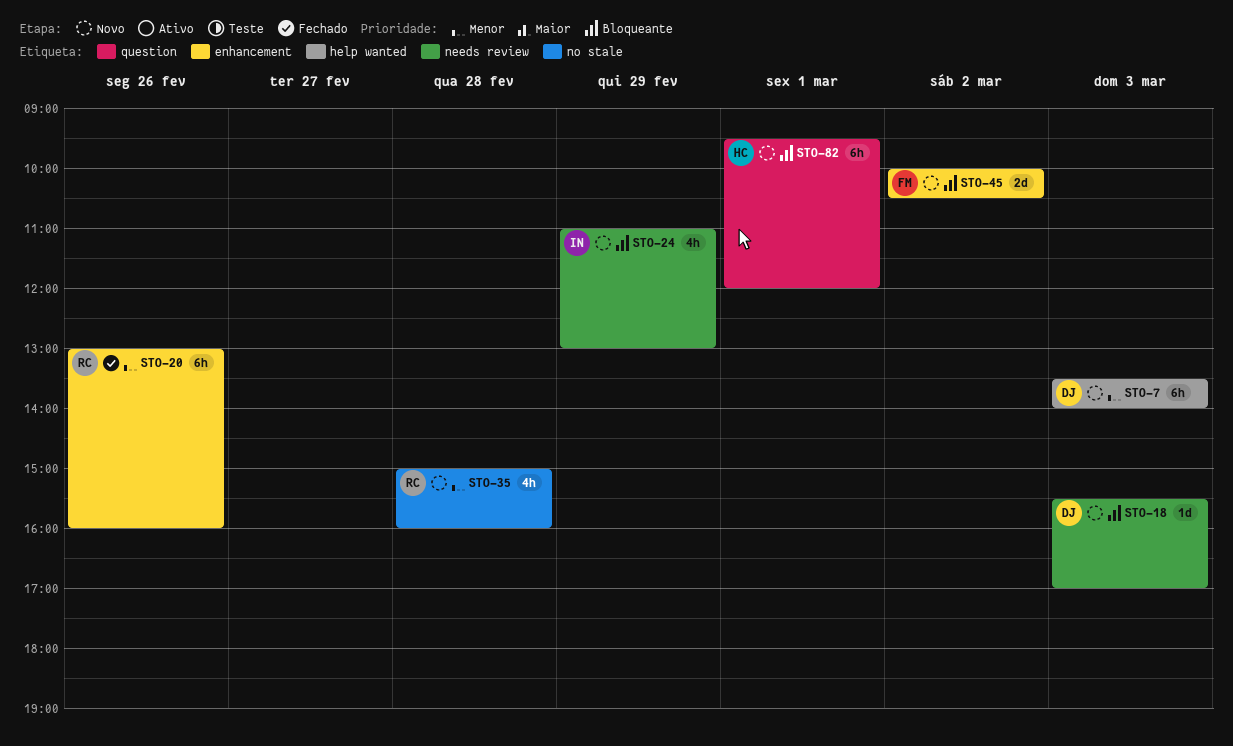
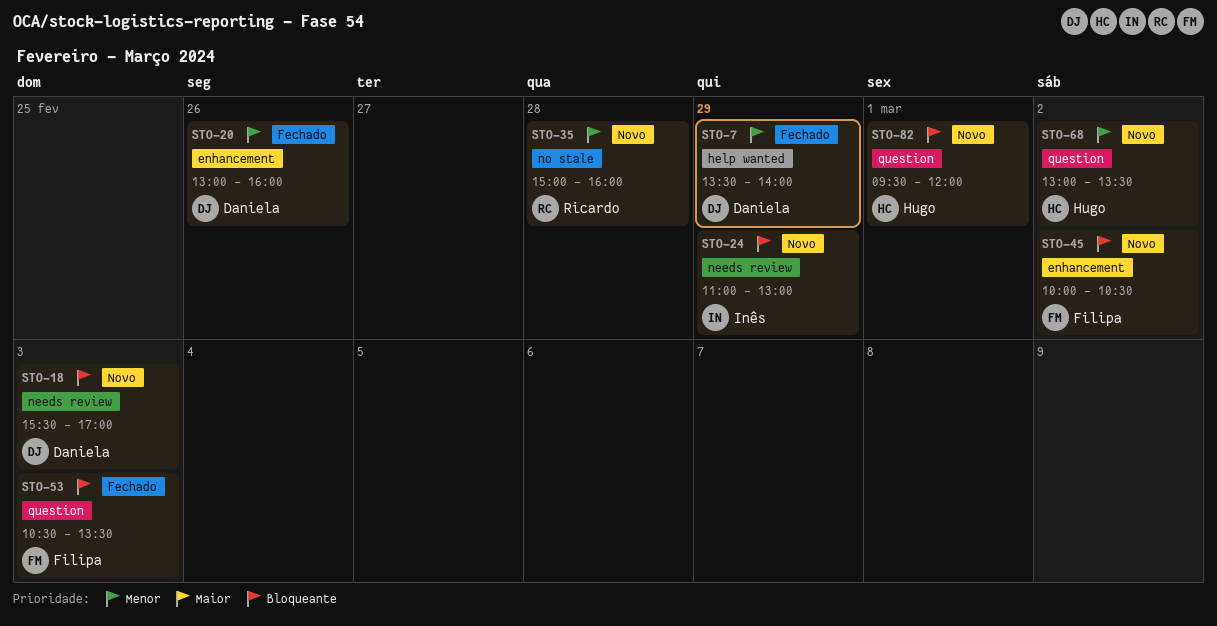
STO-7, status: Novo -> Fechado
STO-7, day: Mar 3 -> Feb 29
STO-20, owner: Ricardo -> Daniela
STO-53: none -> present
STO-68: none -> present

